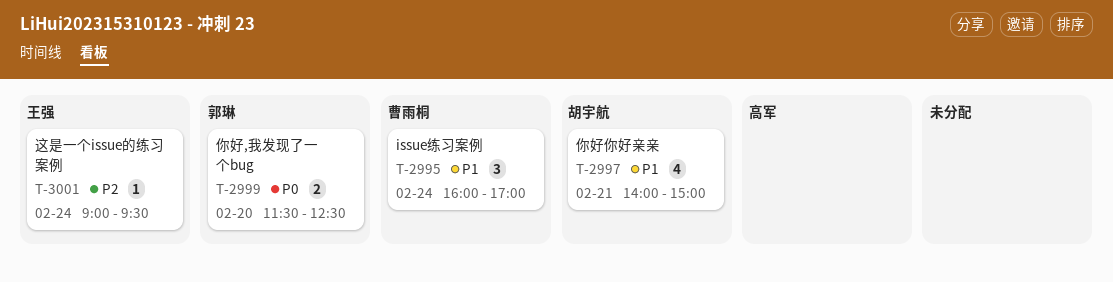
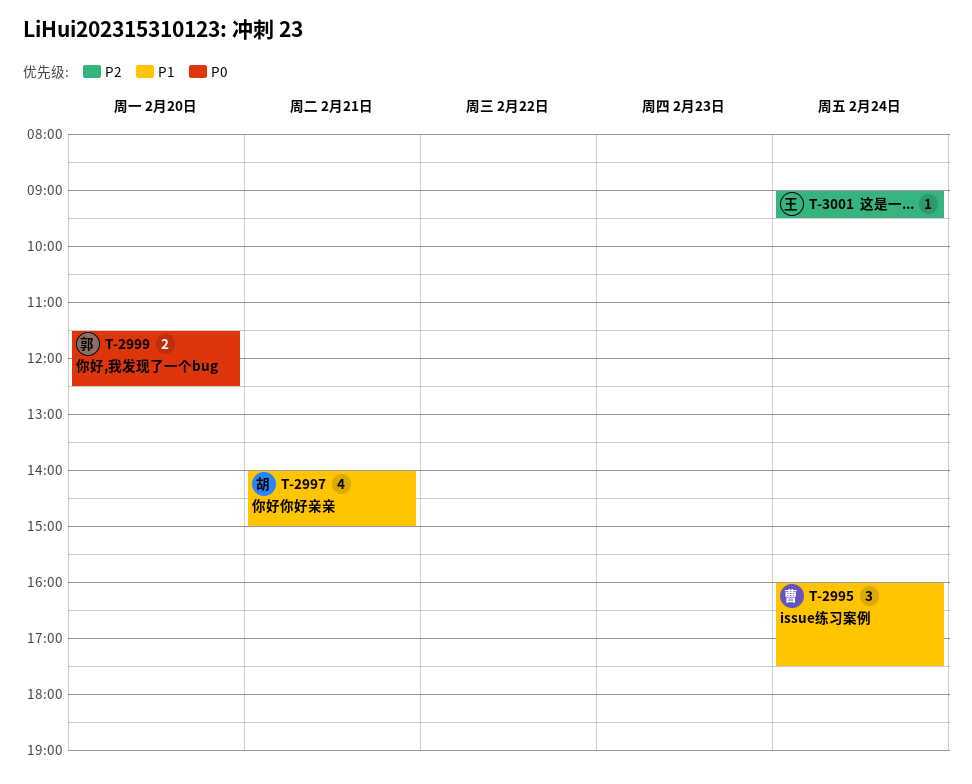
T-2995, ends: 17:00 -> 17:30

